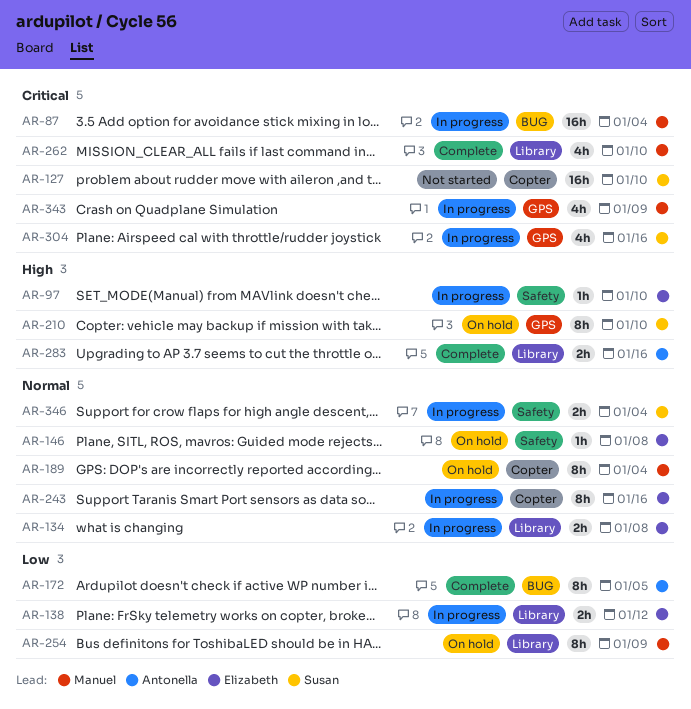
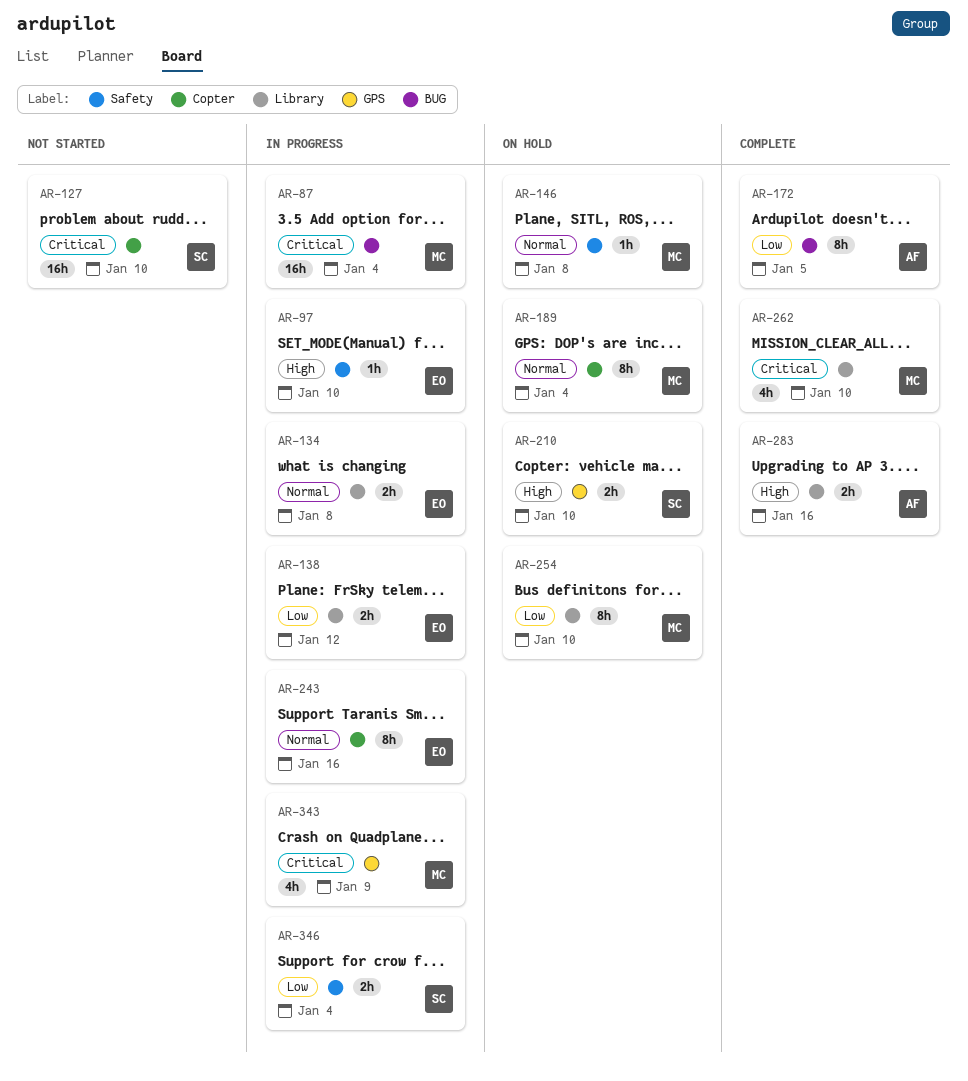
AR-146, owner: Elizabeth -> Manuel
AR-210, estimate: 8h -> 2h
AR-254, due: Jan 9 -> Jan 10
AR-304: present -> none
AR-346, priority: Normal -> Low

